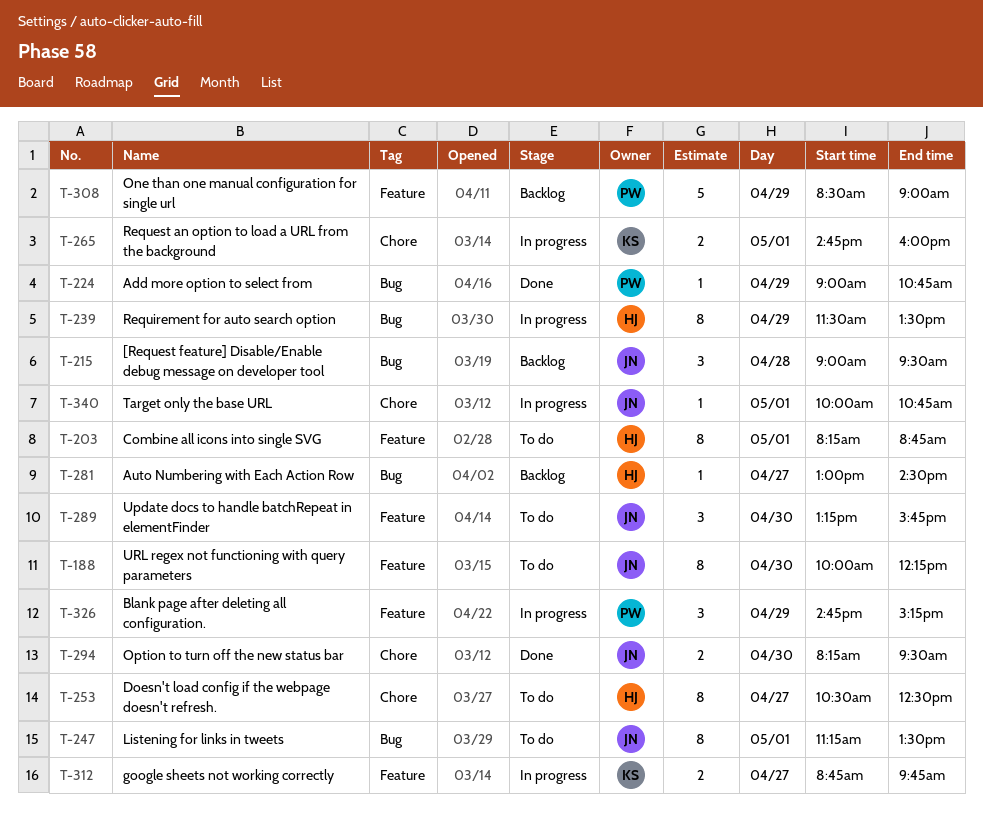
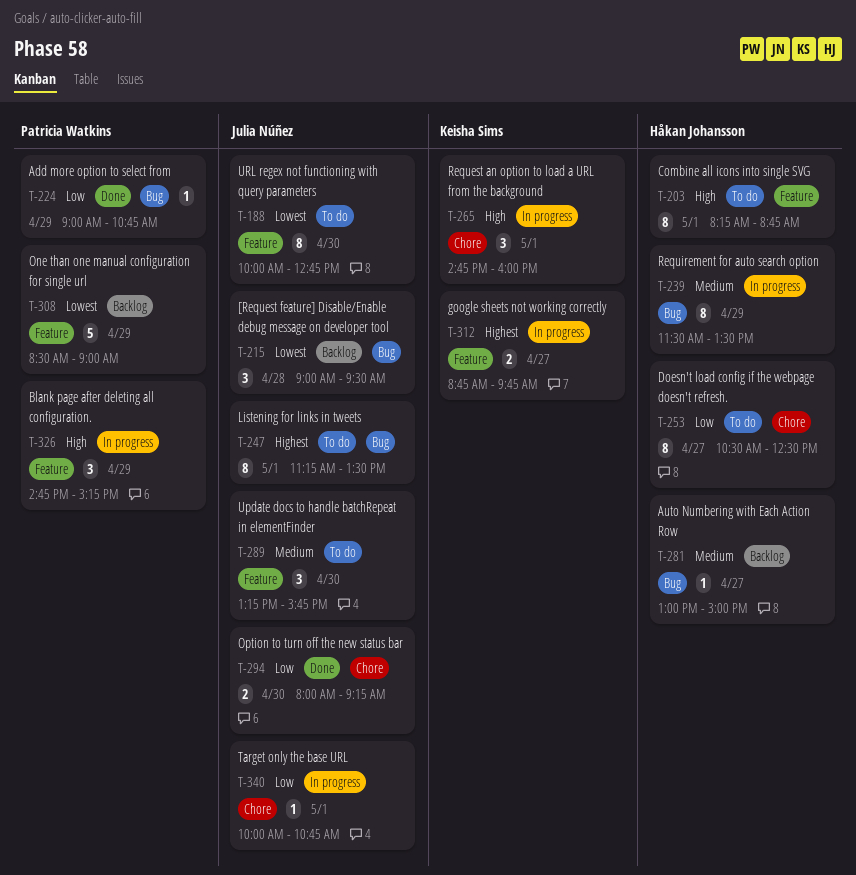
T-188, ends: 12:15 -> 12:45
T-265, estimate: 2 -> 3
T-281, ends: 14:30 -> 15:00
T-294, begins: 08:15 -> 08:00
T-294, ends: 09:30 -> 09:15

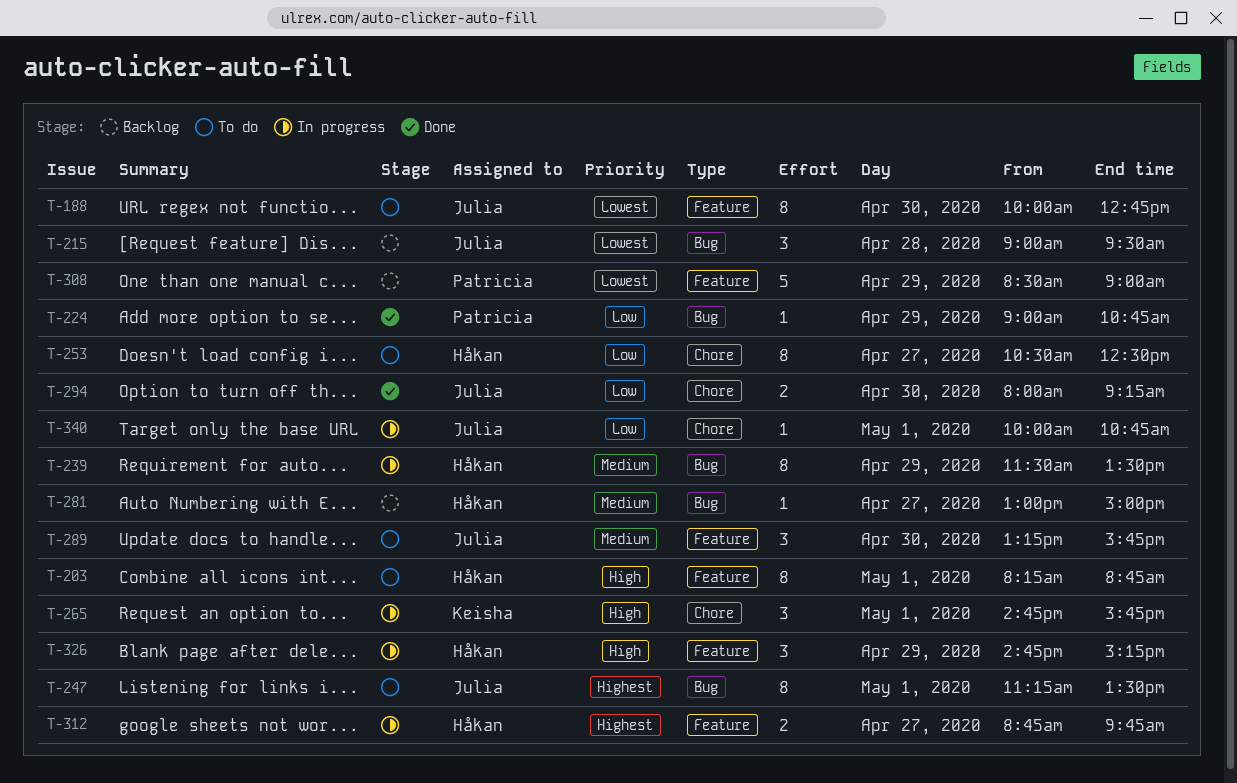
T-265, ends: 16:00 -> 15:45
T-312, owner: Keisha Sims -> Håkan Johansson
T-326, owner: Patricia Watkins -> Håkan Johansson

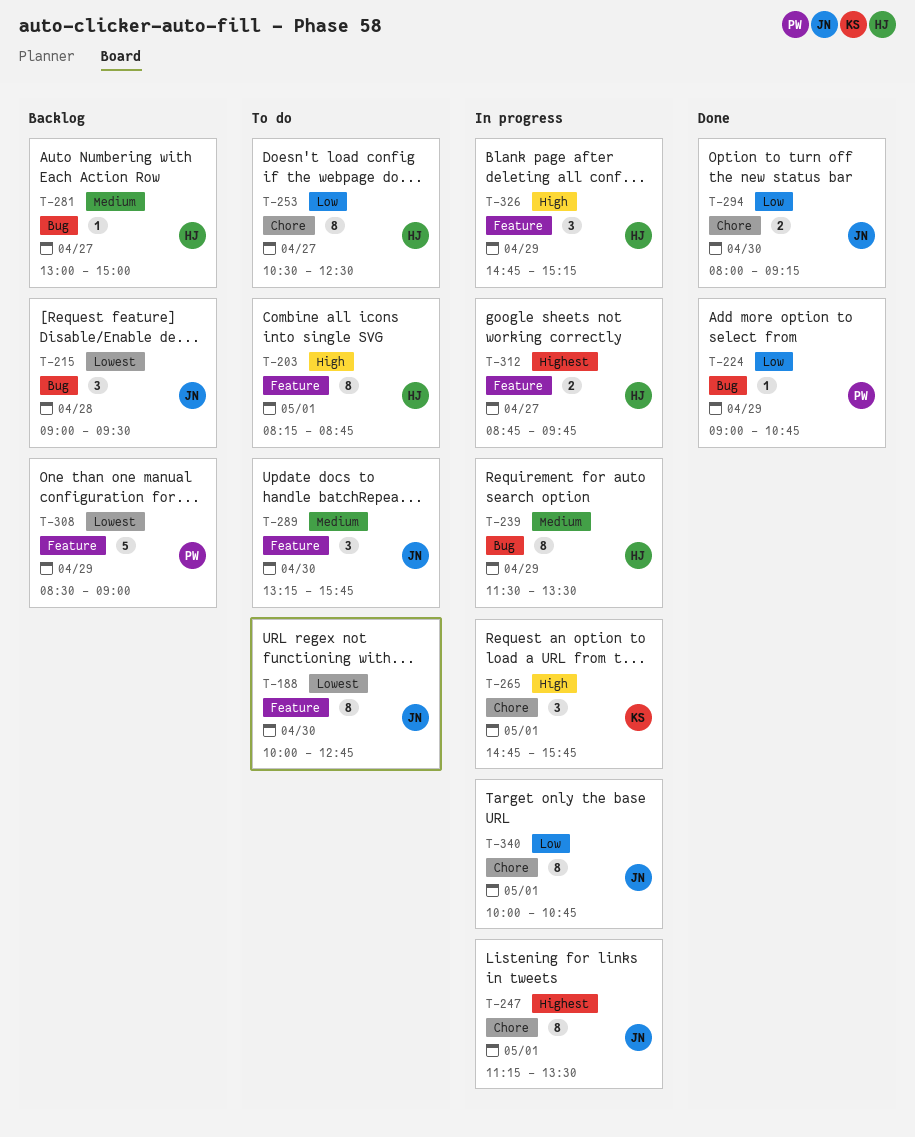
T-247, status: To do -> In progress
T-247, label: Bug -> Chore
T-340, estimate: 1 -> 8

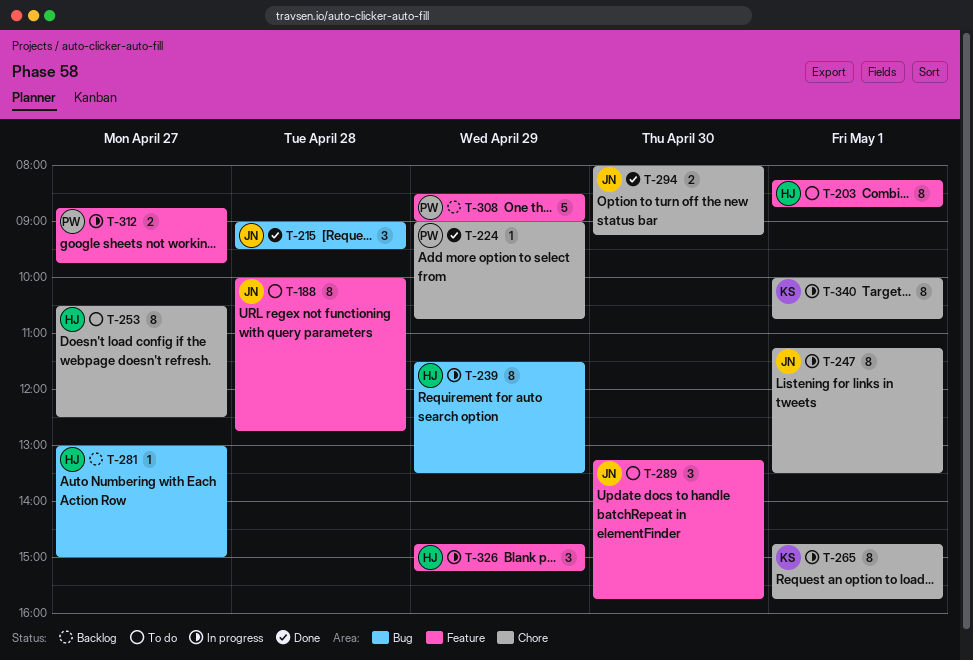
T-188, day: Apr 30 -> Apr 28
T-215, status: Backlog -> Done
T-224, label: Bug -> Chore
T-265, estimate: 3 -> 8
T-312, owner: HJ -> PW
T-340, owner: JN -> KS

